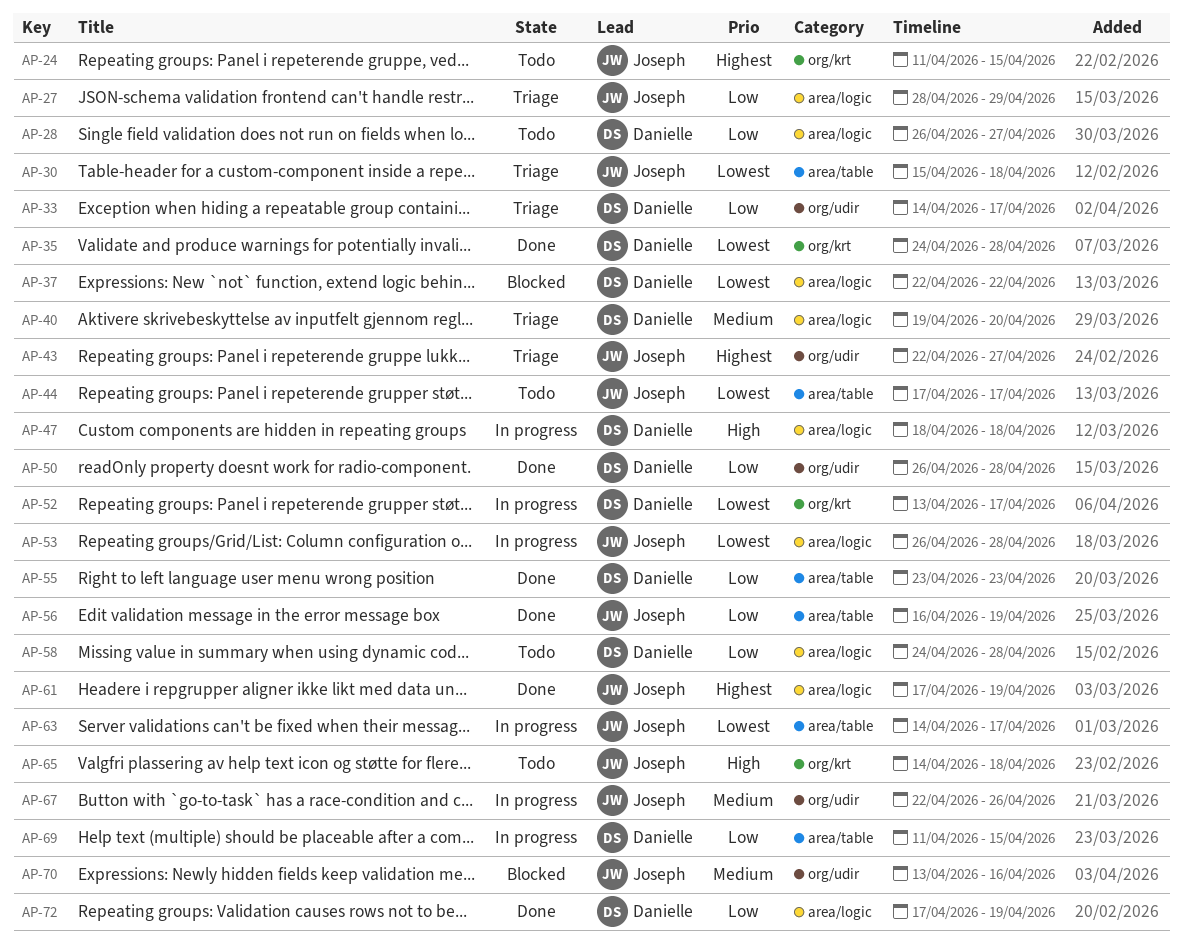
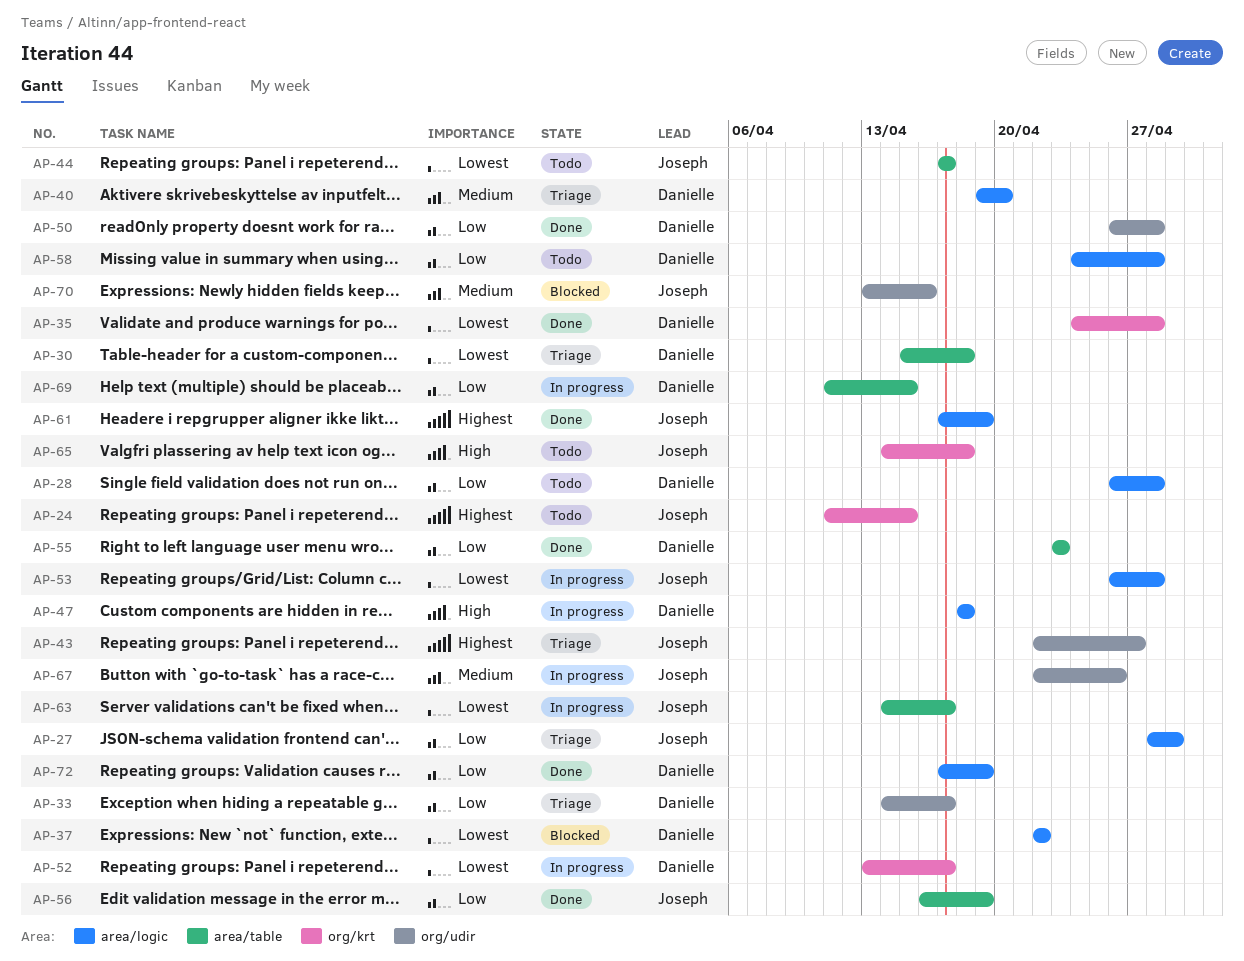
AP-28, due: Apr 27 -> Apr 28
AP-30, owner: Joseph -> Danielle

